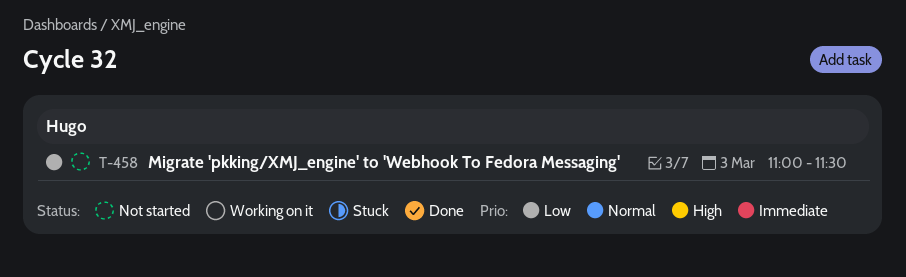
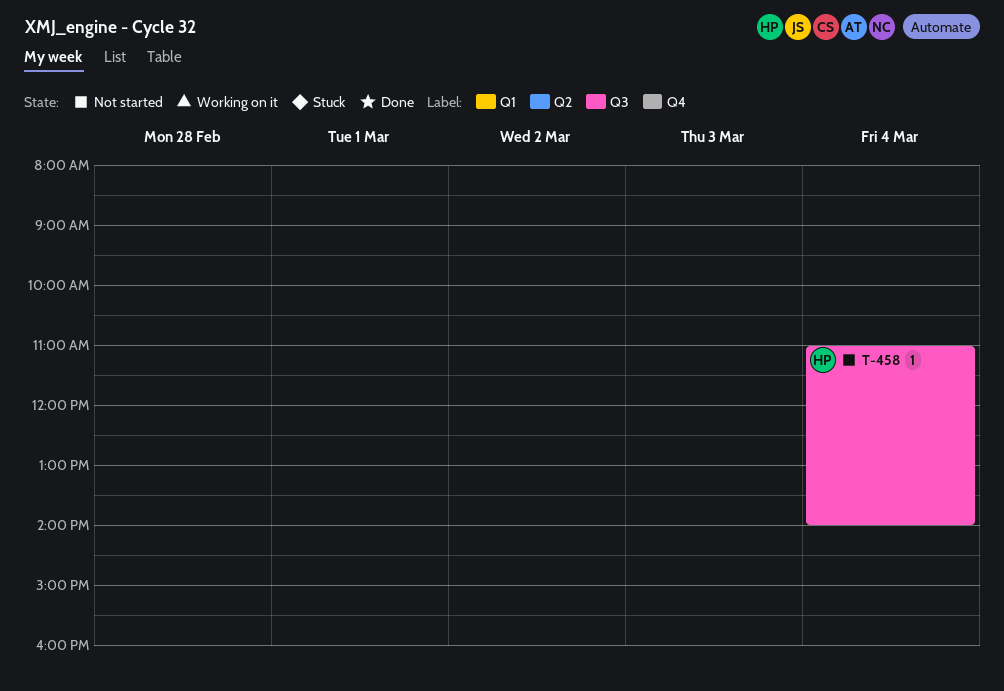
T-458, day: Mar 3 -> Mar 4
T-458, ends: 11:30 -> 14:00

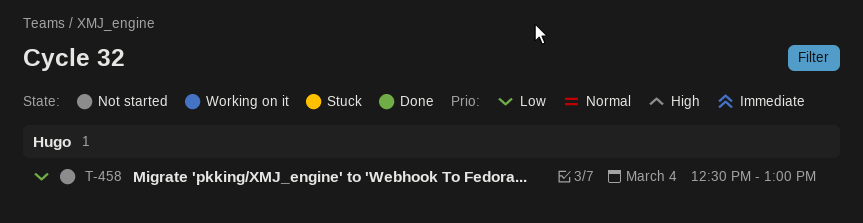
T-458, begins: 11:00 -> 12:30
T-458, ends: 14:00 -> 13:00

